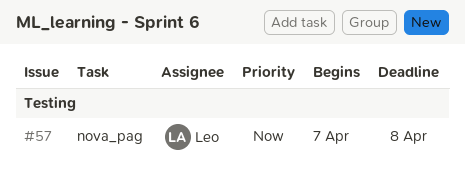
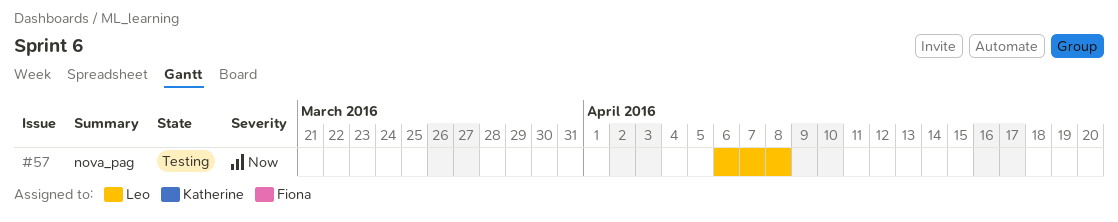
#57, start: Apr 7 -> Apr 6

